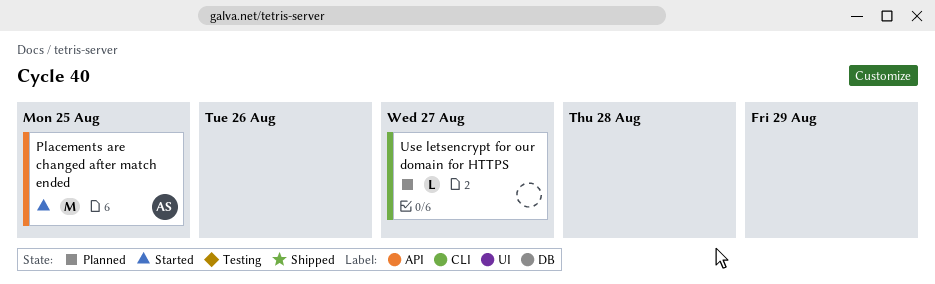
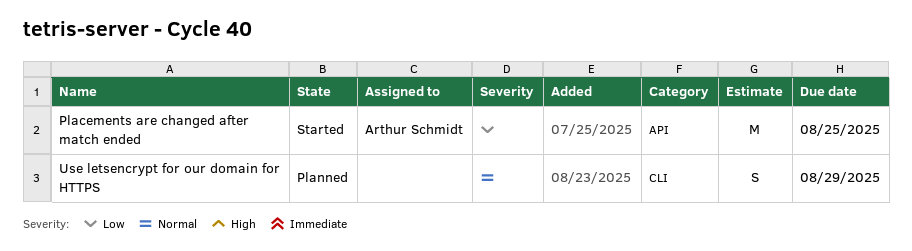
Use letsencrypt for our domain for HTTPS, estimate: L -> S
Use letsencrypt for our domain for HTTPS, due: Aug 27 -> Aug 29

